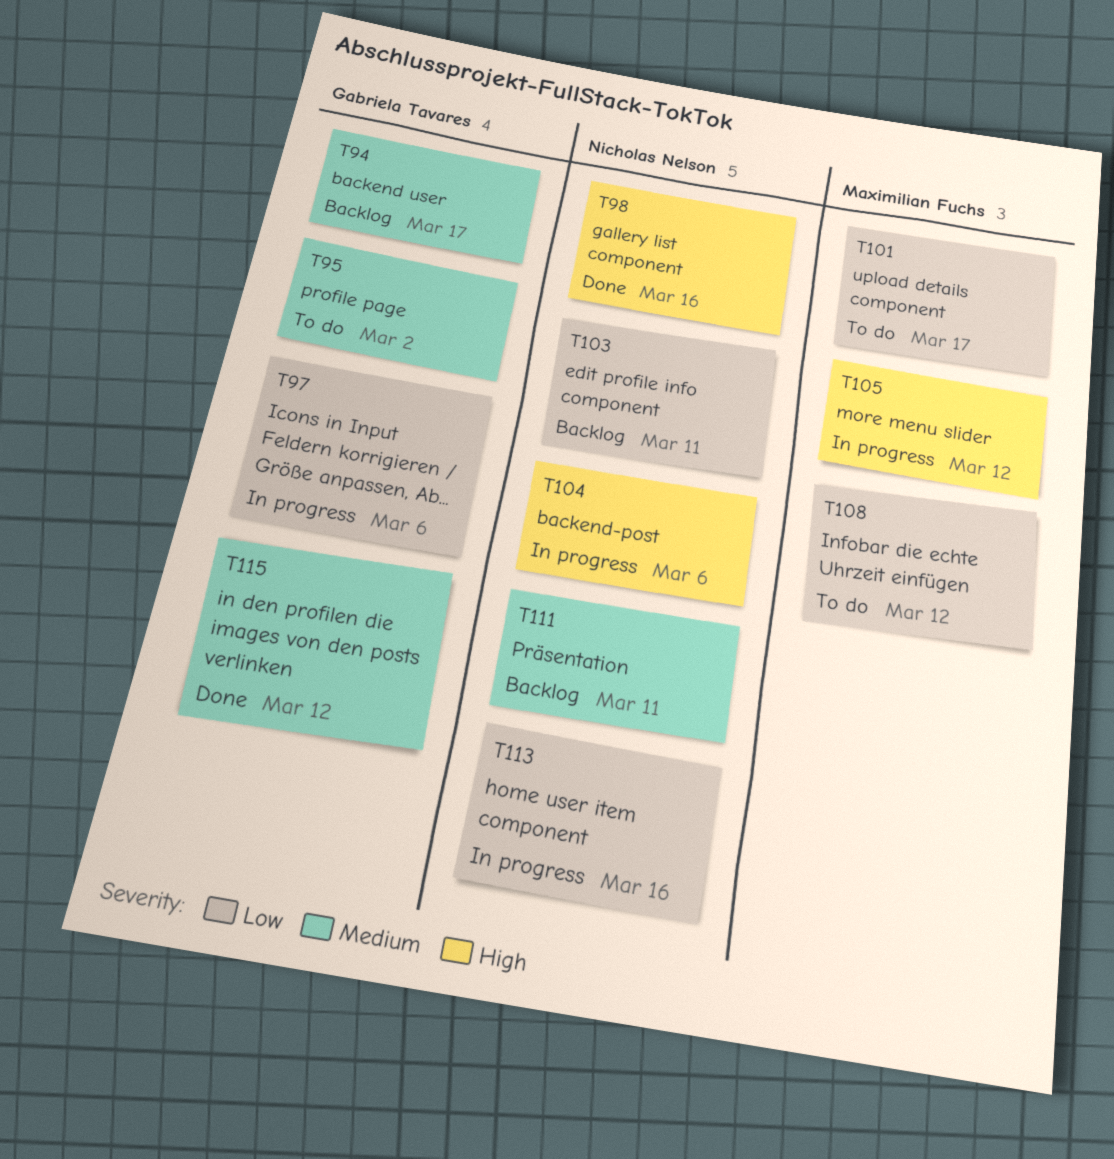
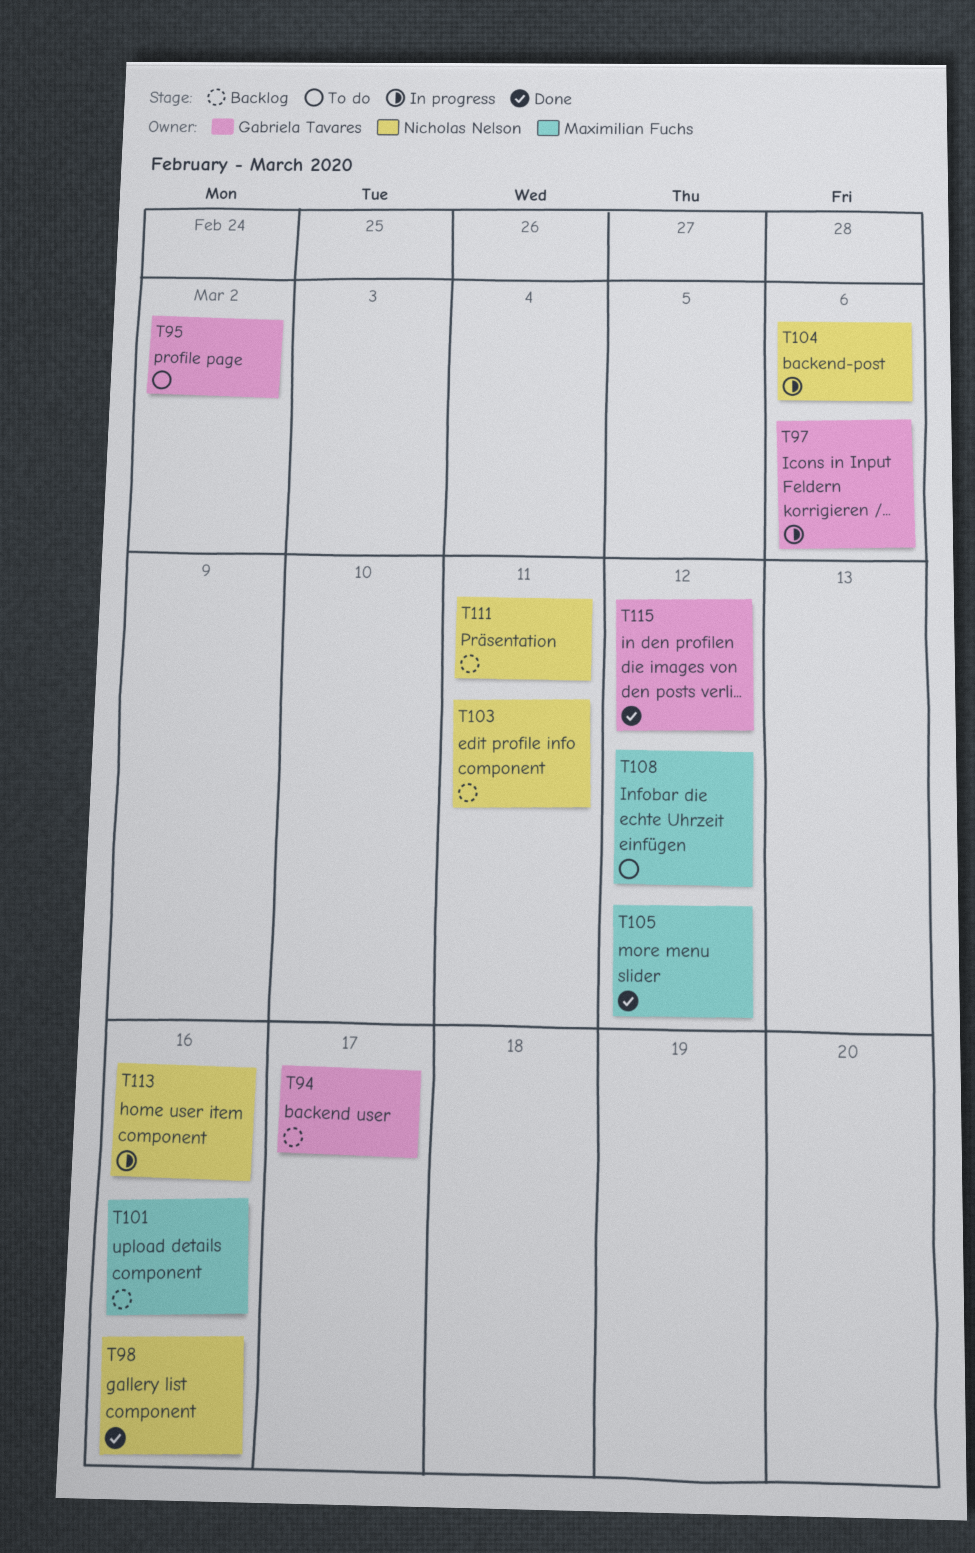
T101, status: To do -> Backlog
T101, due: Mar 17 -> Mar 16
T105, status: In progress -> Done

